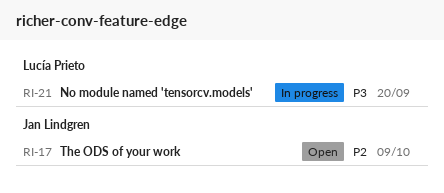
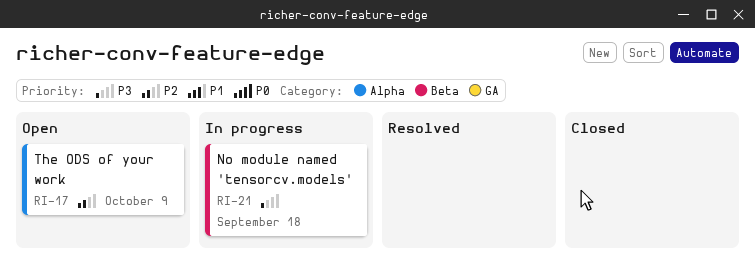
RI-21, due: Sep 20 -> Sep 18

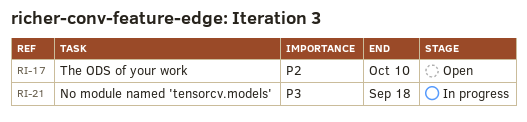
RI-17, due: Oct 9 -> Oct 10

